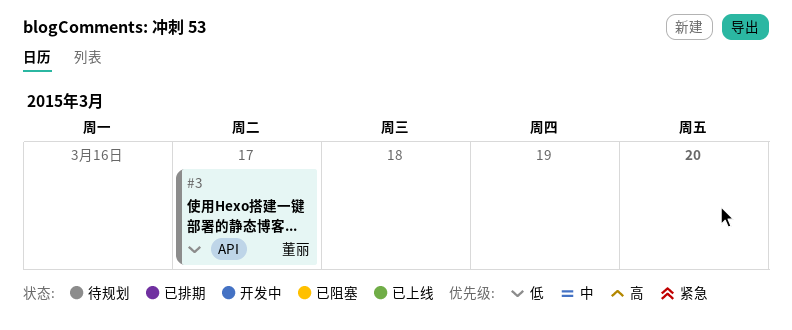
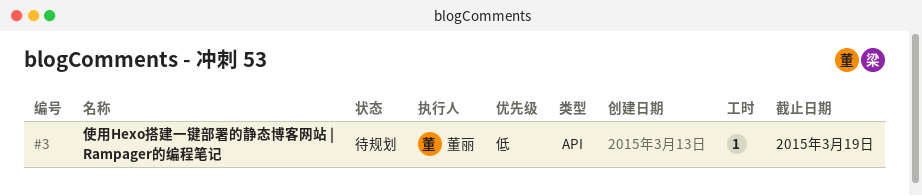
#3, due: Mar 17 -> Mar 19

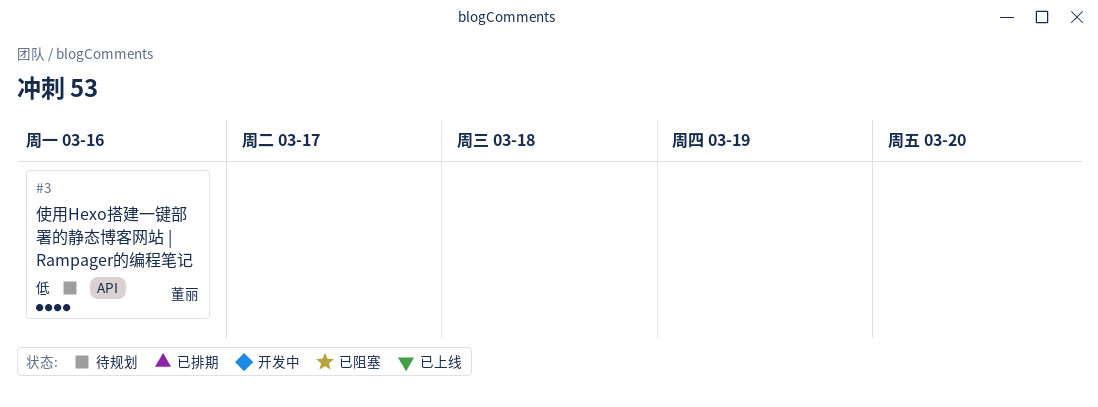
#3, estimate: 1 -> 4
#3, due: Mar 19 -> Mar 16

